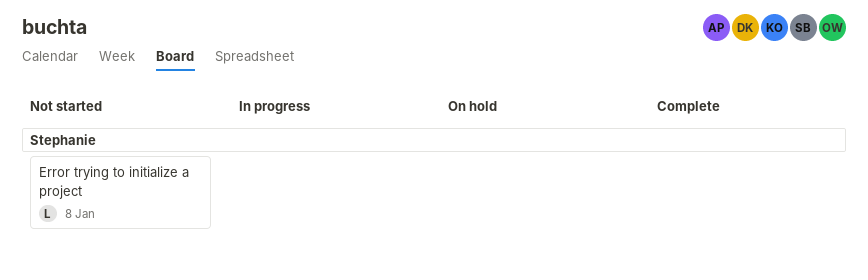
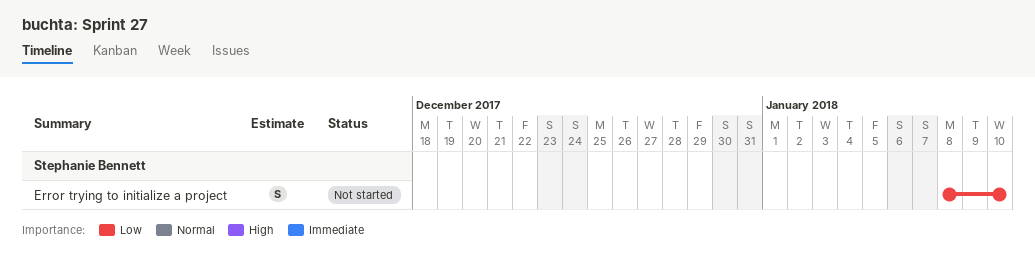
Error trying to initialize a project, estimate: L -> S
Error trying to initialize a project, due: Jan 8 -> Jan 10

